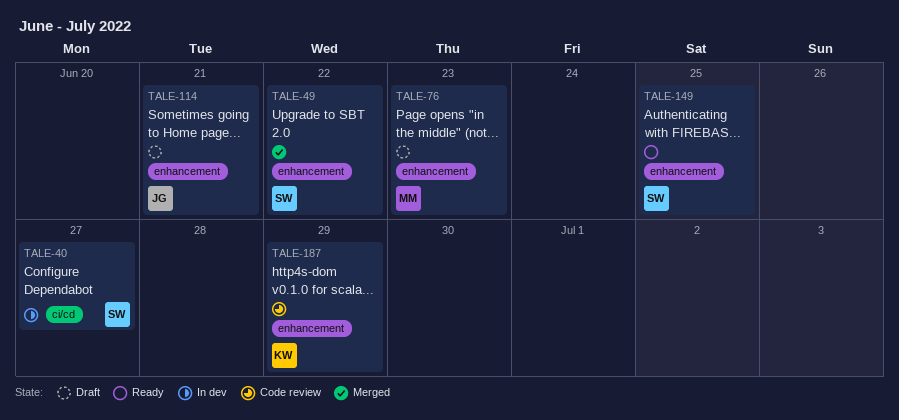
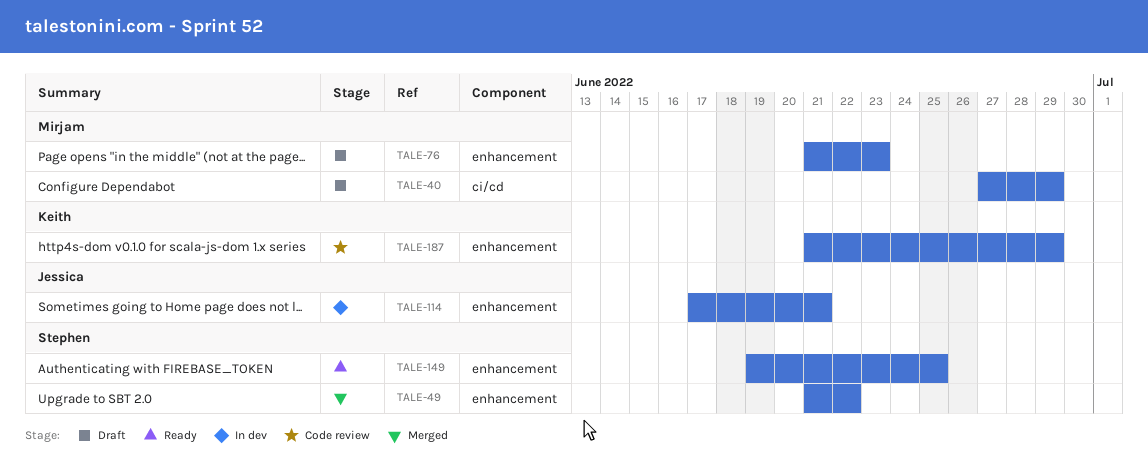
TALE-40, status: In dev -> Draft
TALE-40, owner: Stephen -> Mirjam
TALE-40, due: Jun 27 -> Jun 29
TALE-114, status: Draft -> In dev

